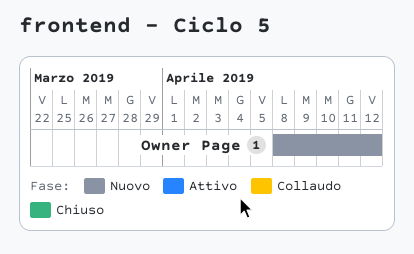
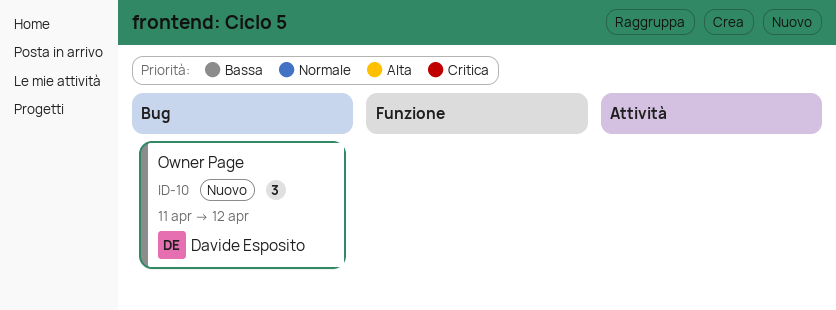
Owner Page, estimate: 1 -> 3
Owner Page, start: Apr 8 -> Apr 11

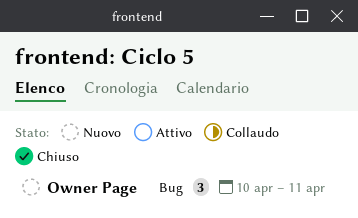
Owner Page, start: Apr 11 -> Apr 10
Owner Page, due: Apr 12 -> Apr 11

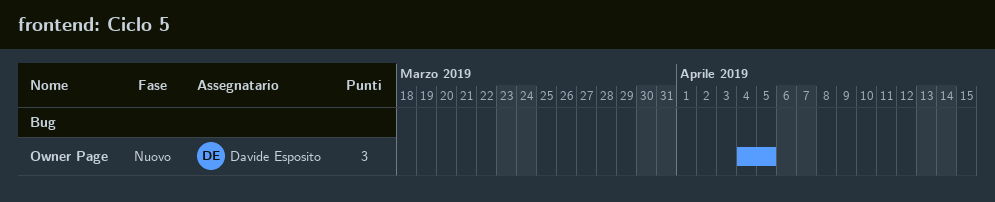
Owner Page, start: Apr 10 -> Apr 4
Owner Page, due: Apr 11 -> Apr 5

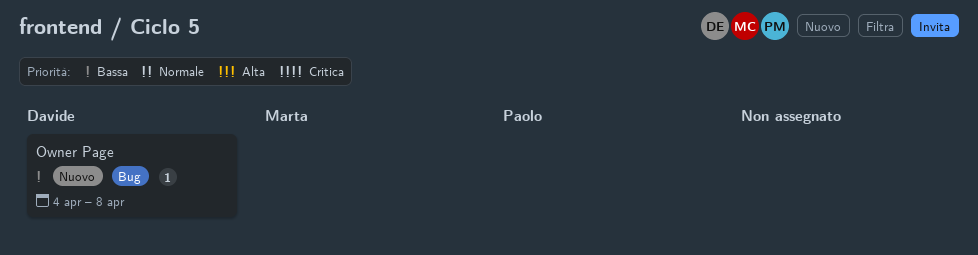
Owner Page, estimate: 3 -> 1
Owner Page, due: Apr 5 -> Apr 8

